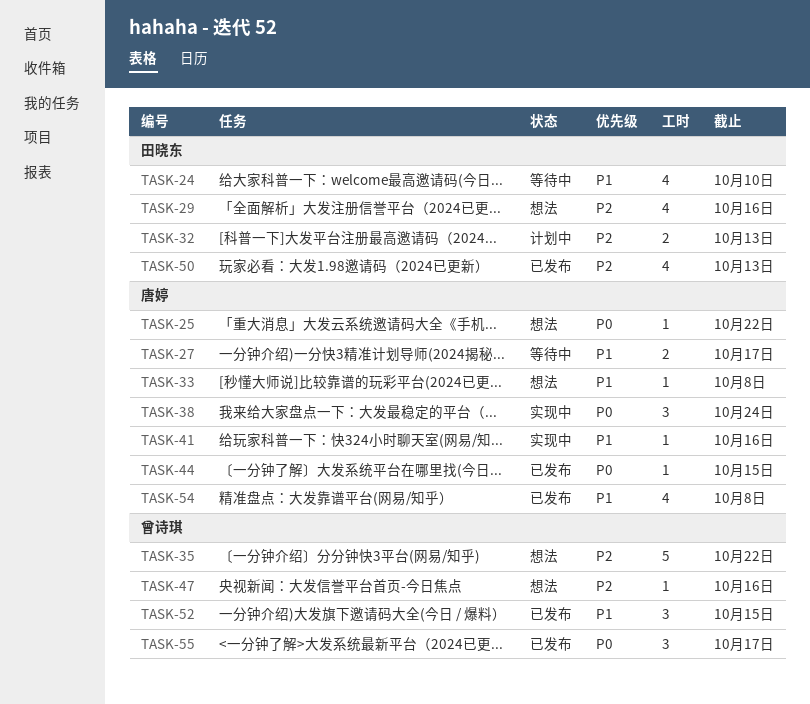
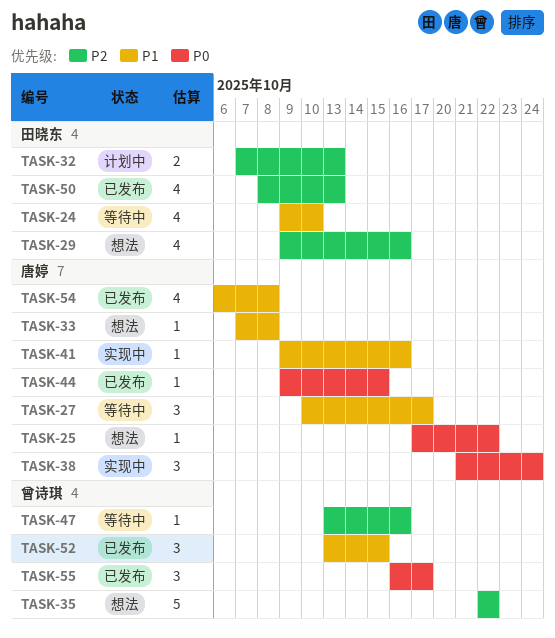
TASK-27, estimate: 2 -> 3
TASK-47, status: 想法 -> 等待中

